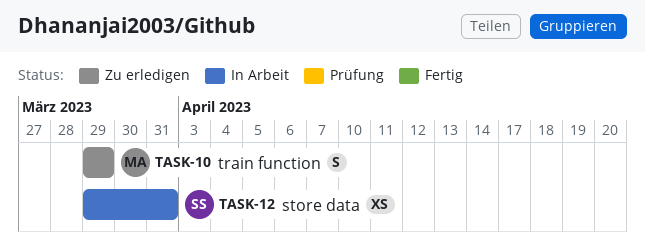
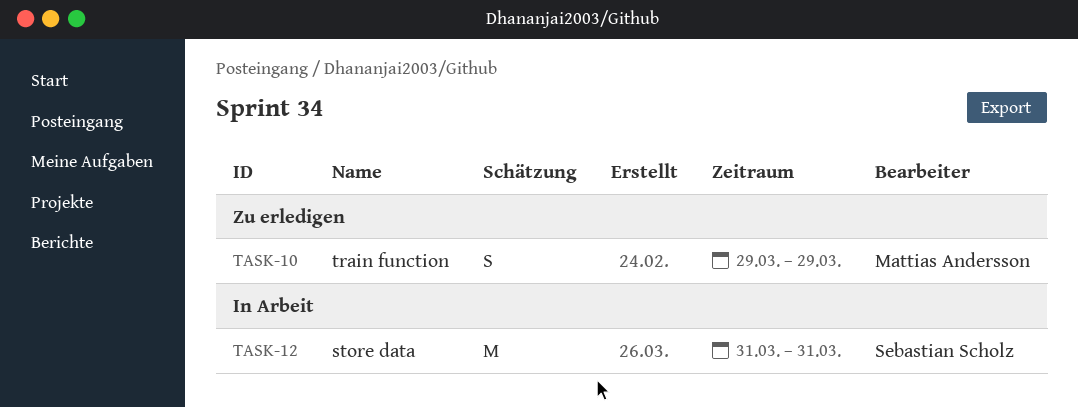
TASK-12, estimate: XS -> M
TASK-12, start: Mar 29 -> Mar 31

